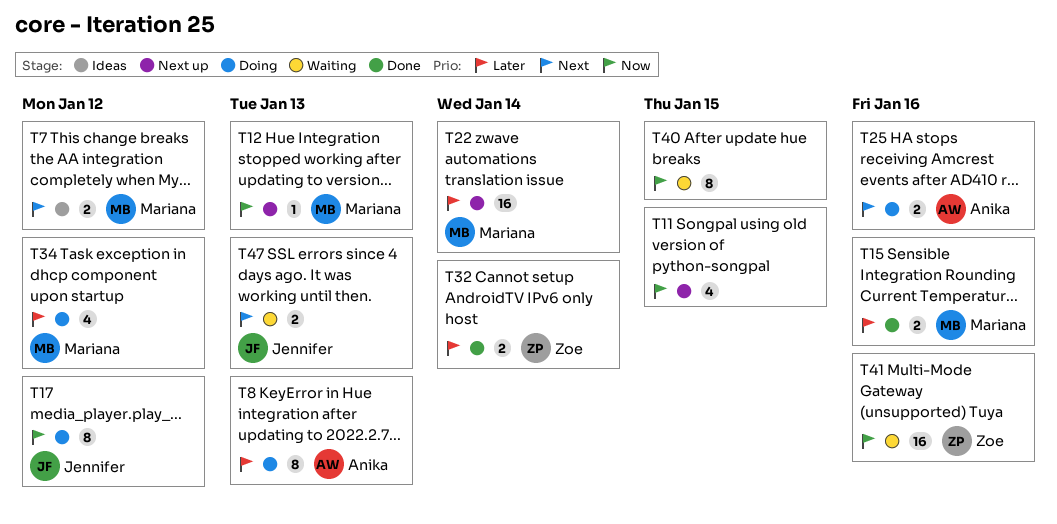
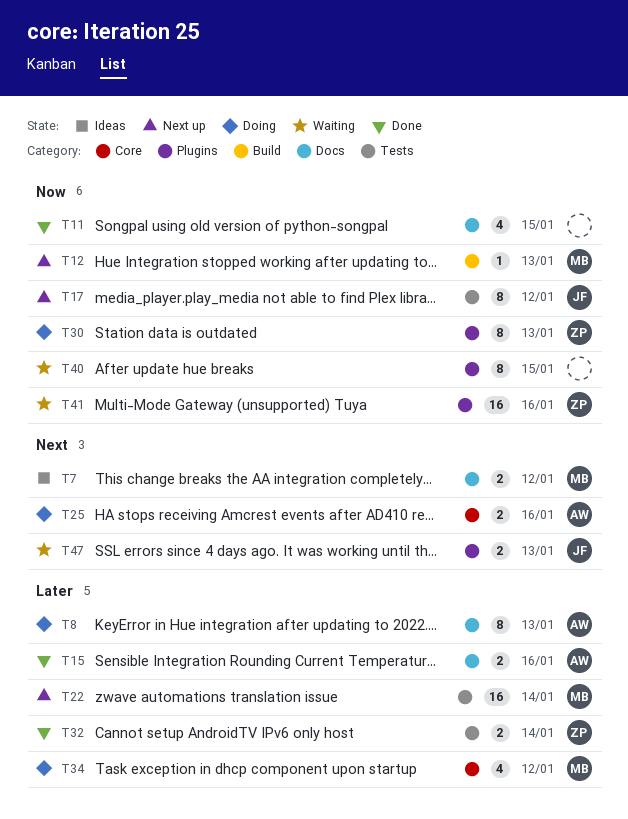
T11, status: Next up -> Done
T15, owner: Mariana -> Anika
T17, status: Doing -> Next up
T30: none -> present

